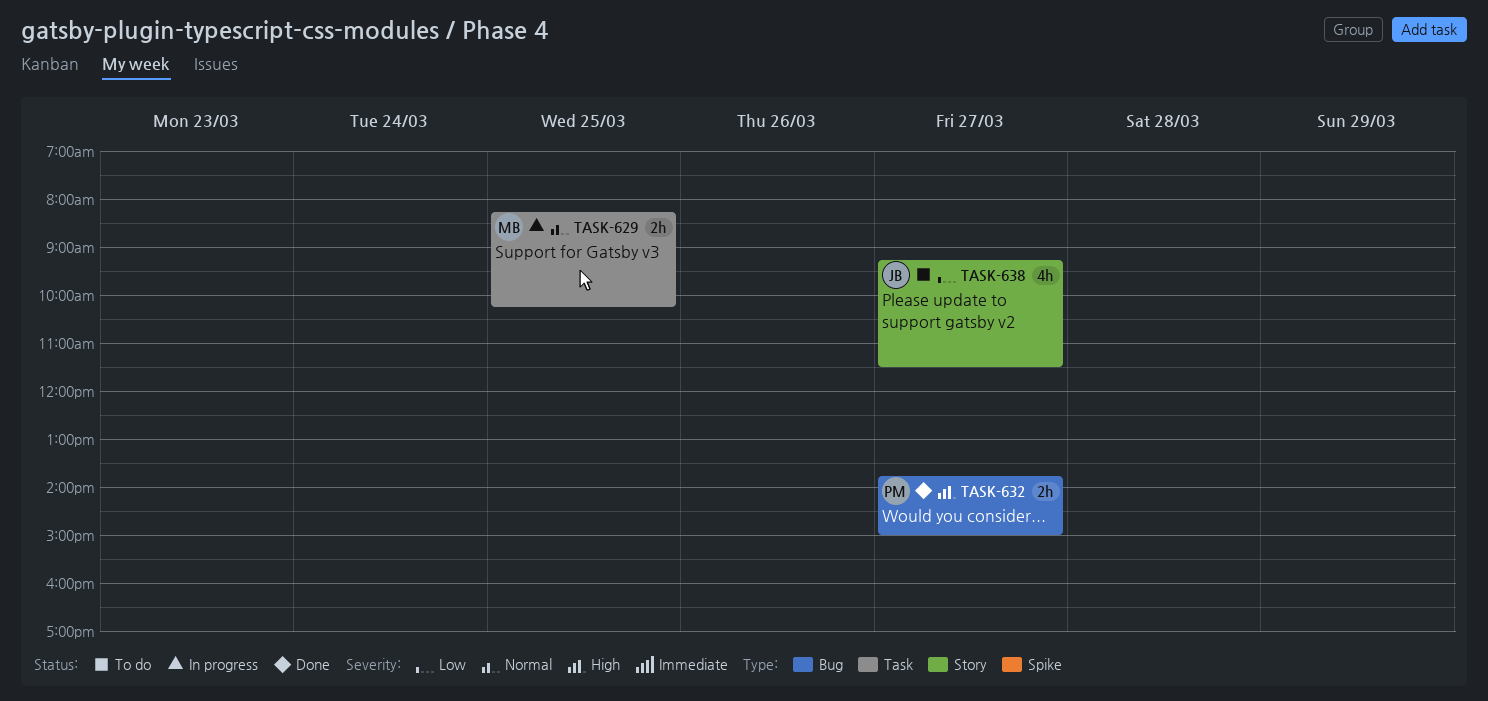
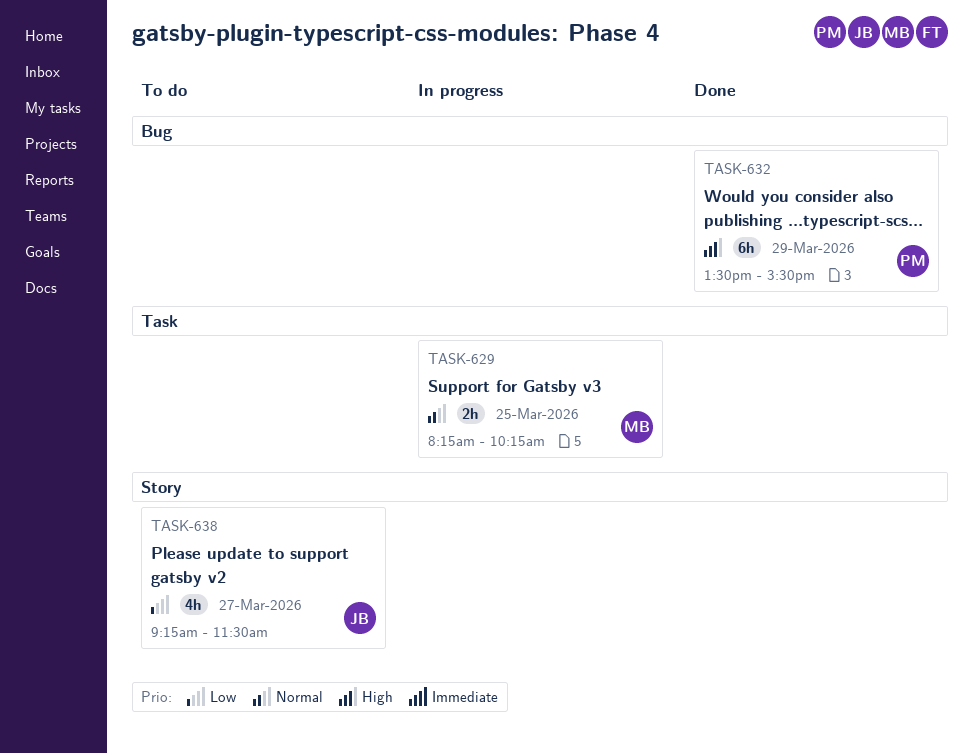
TASK-632, estimate: 2h -> 6h
TASK-632, day: Mar 27 -> Mar 29
TASK-632, begins: 13:45 -> 13:30
TASK-632, ends: 15:00 -> 15:30

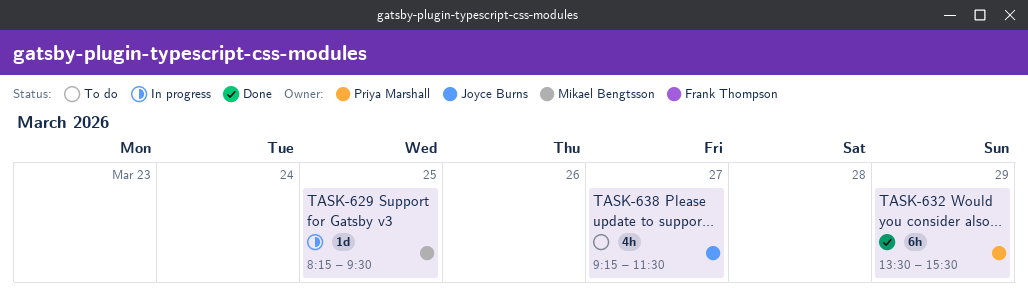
TASK-629, estimate: 2h -> 1d
TASK-629, ends: 10:15 -> 09:30

